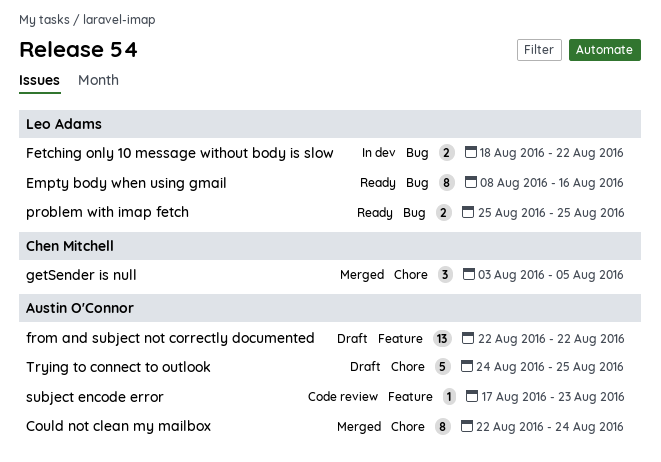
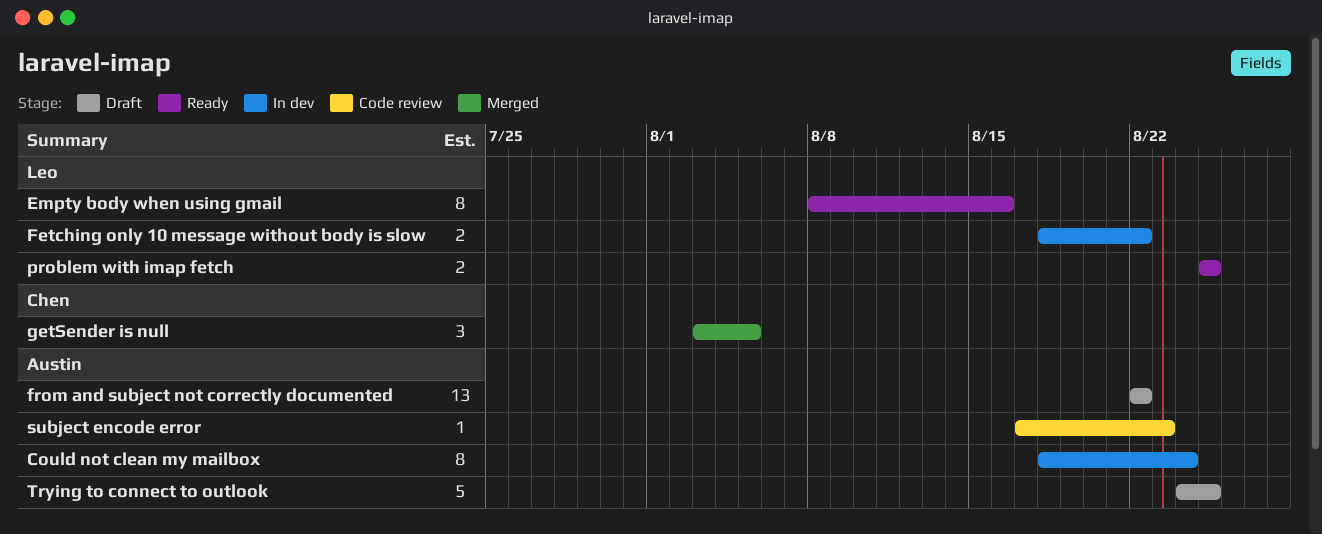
Could not clean my mailbox, status: Merged -> In dev
Could not clean my mailbox, start: Aug 22 -> Aug 18

